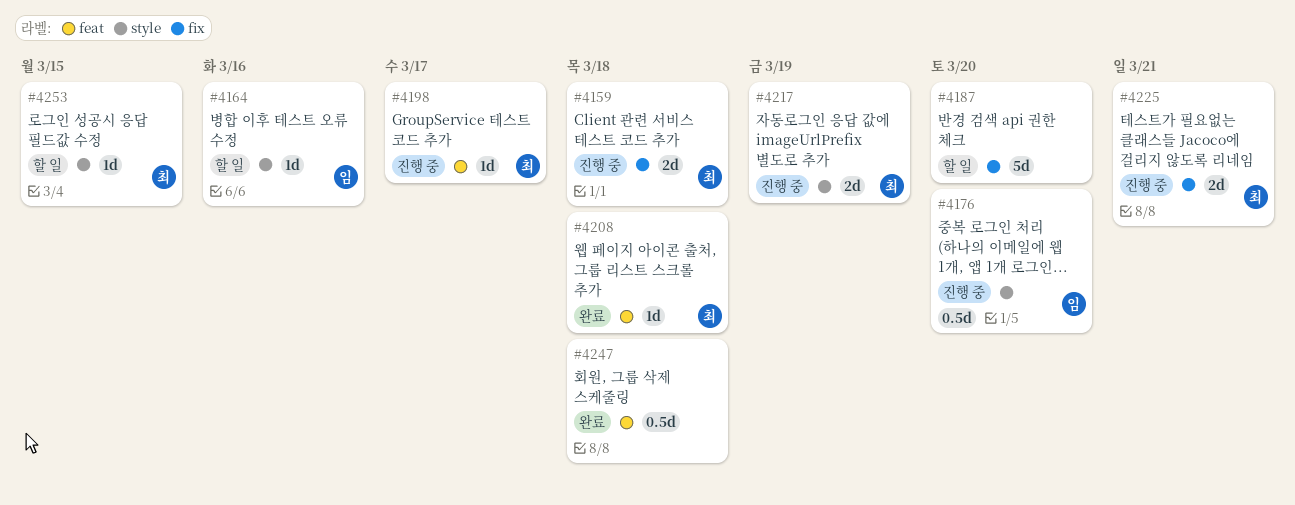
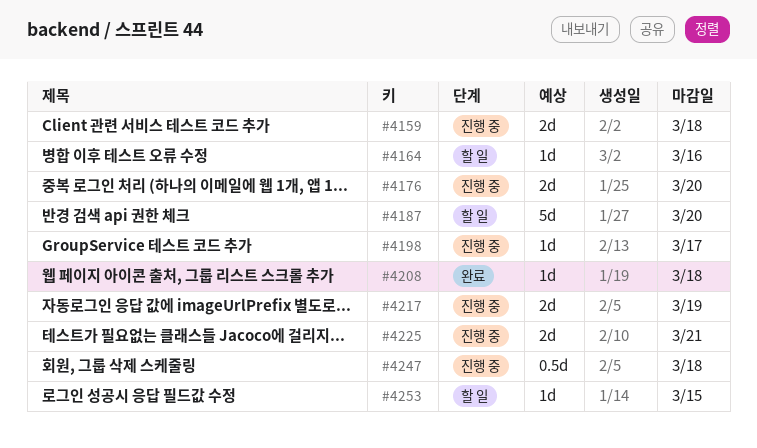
#4176, estimate: 0.5d -> 2d
#4247, status: 완료 -> 진행 중

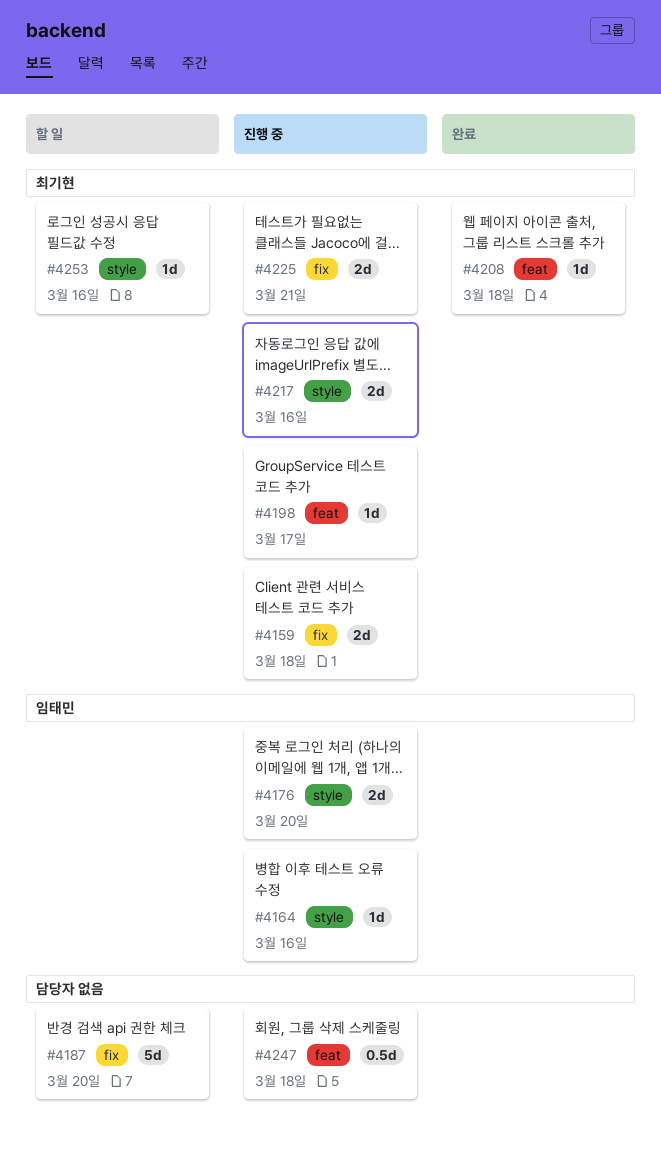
#4164, status: 할 일 -> 진행 중
#4217, due: Mar 19 -> Mar 16
#4253, due: Mar 15 -> Mar 16

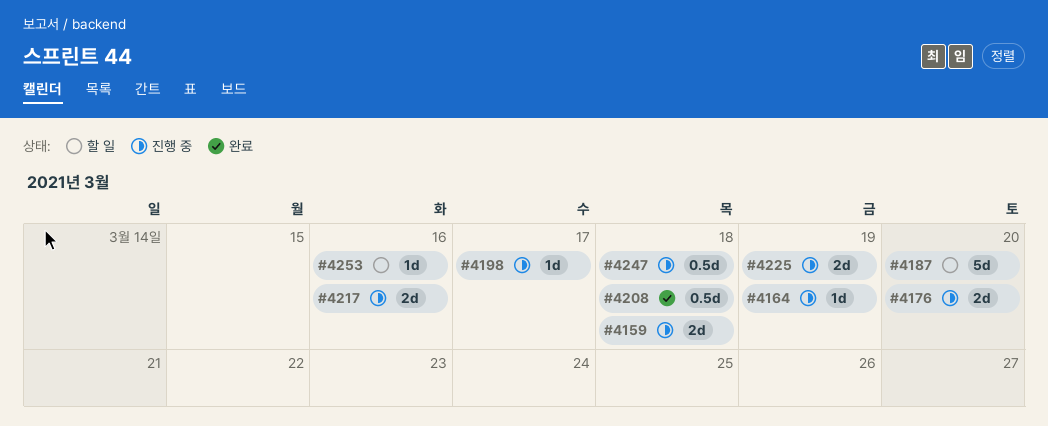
#4164, due: Mar 16 -> Mar 19
#4208, estimate: 1d -> 0.5d
#4225, due: Mar 21 -> Mar 19

